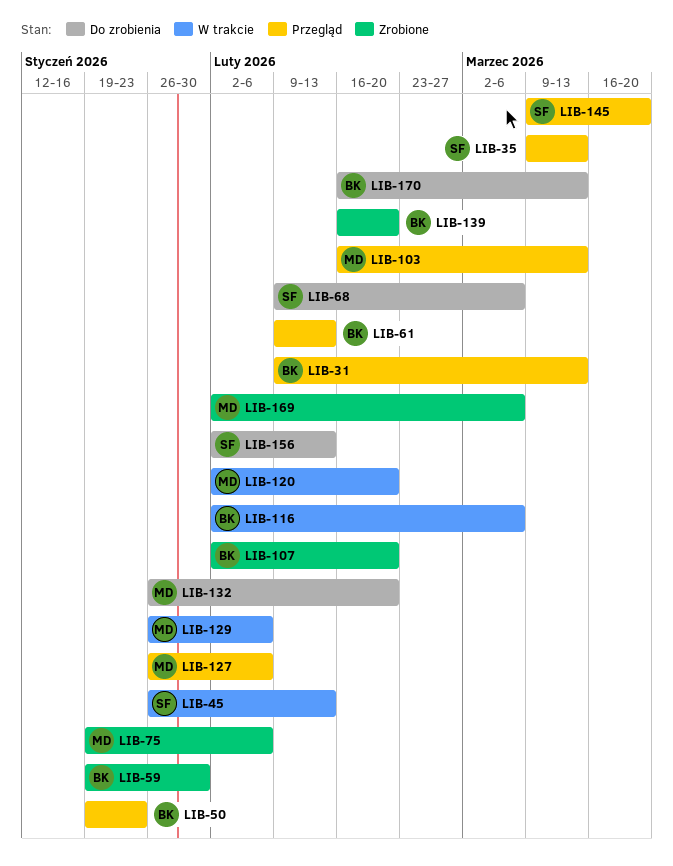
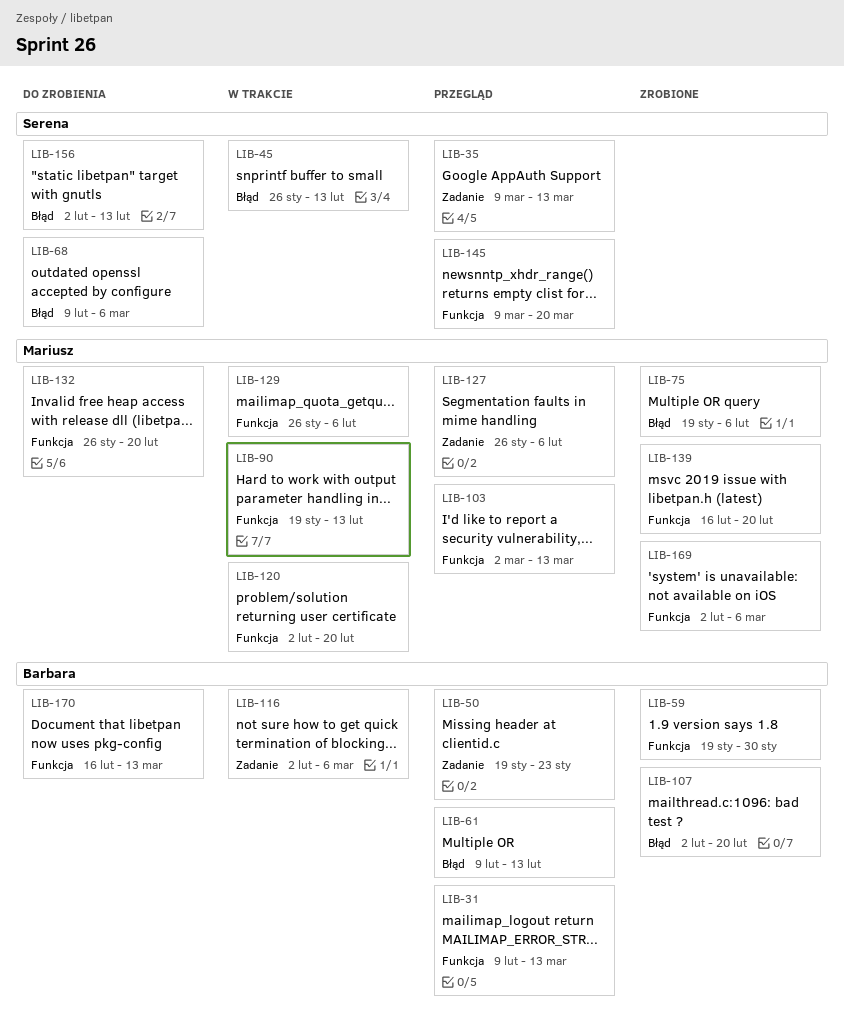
LIB-90: none -> present
LIB-103, start: Feb 16 -> Mar 2
LIB-139, owner: Barbara -> Mariusz

